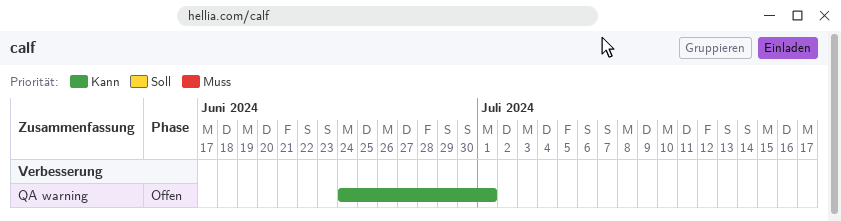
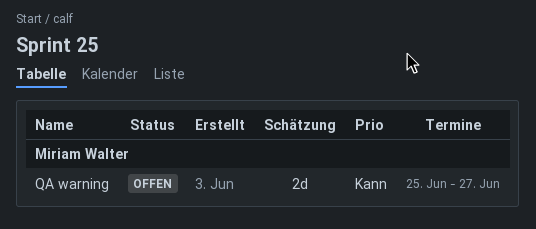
QA warning, start: Jun 24 -> Jun 25
QA warning, due: Jul 1 -> Jun 27

